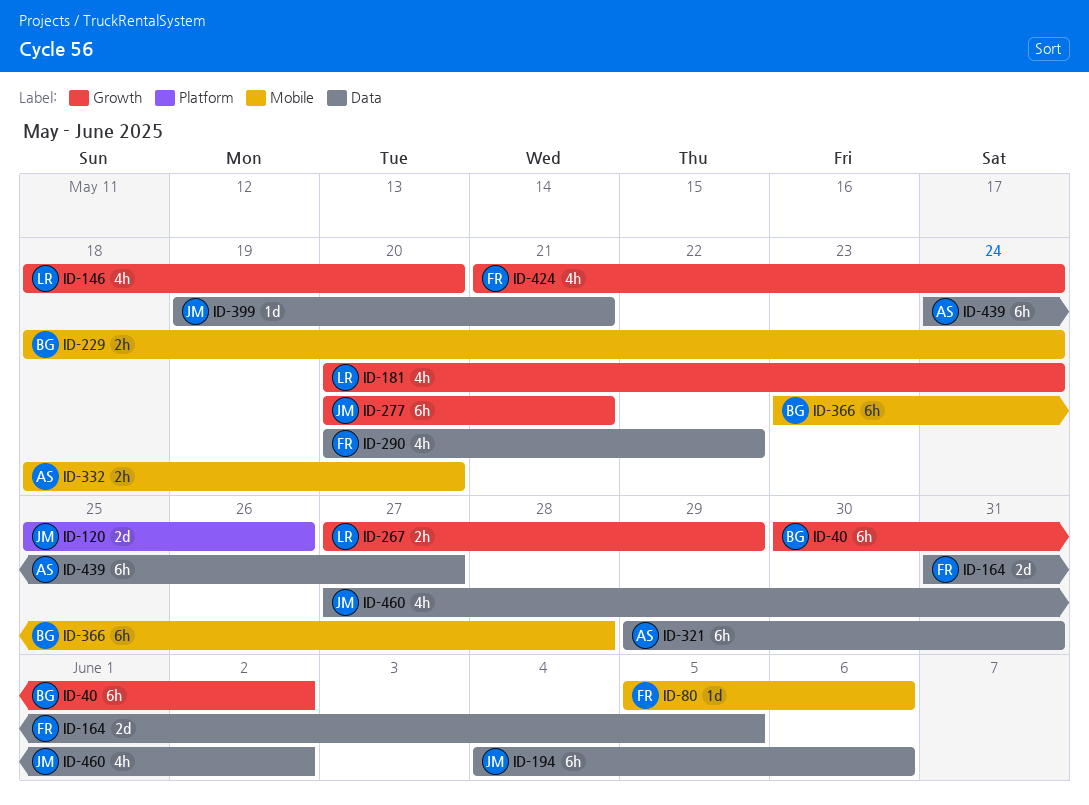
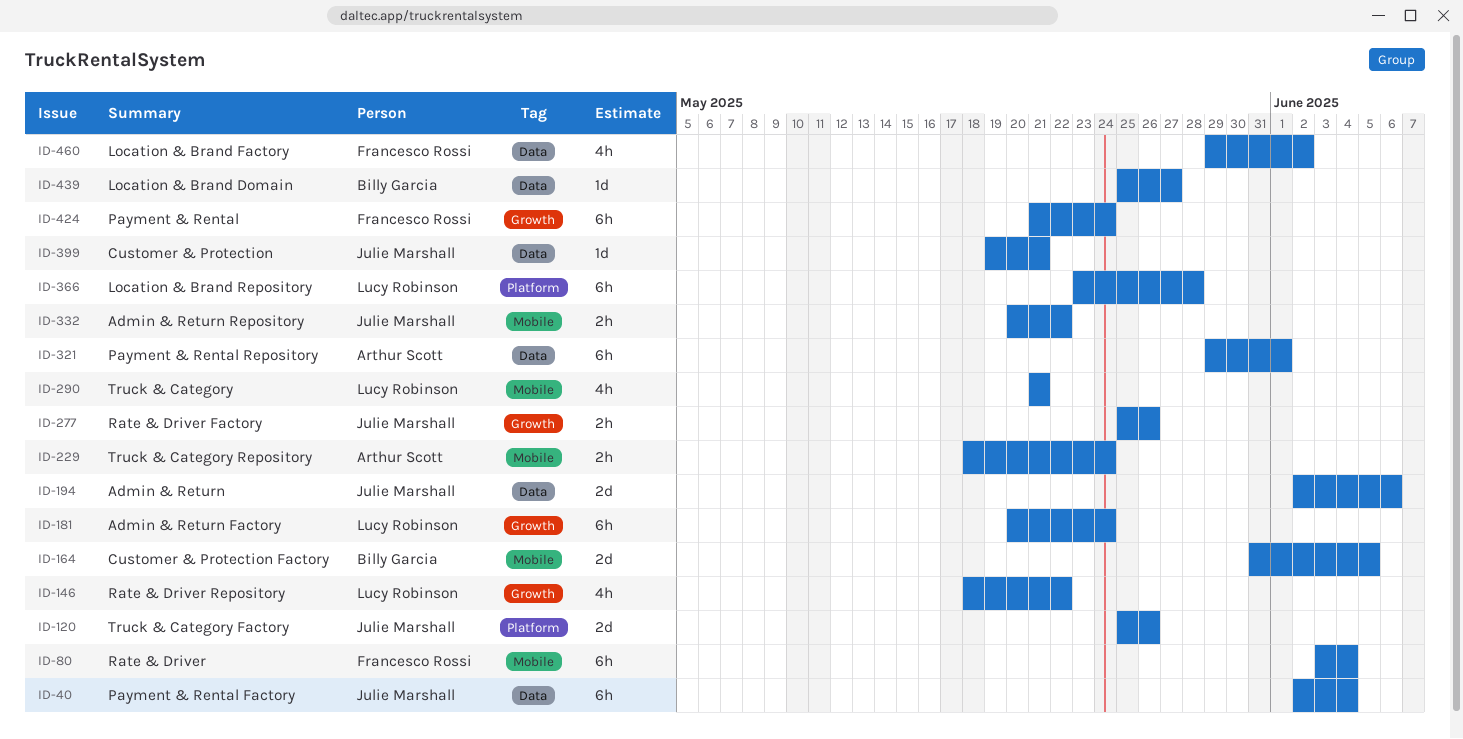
ID-40, owner: Billy Garcia -> Julie Marshall
ID-40, label: Growth -> Data
ID-40, start: May 30 -> Jun 2
ID-40, due: Jun 2 -> Jun 4
ID-80, estimate: 1d -> 6h
ID-80, start: Jun 5 -> Jun 3
ID-80, due: Jun 6 -> Jun 4
ID-146, due: May 20 -> May 22
ID-164, owner: Francesco Rossi -> Billy Garcia
ID-164, label: Data -> Mobile
ID-181, estimate: 4h -> 6h
ID-194, estimate: 6h -> 2d
ID-194, start: Jun 4 -> Jun 2
ID-229, owner: Billy Garcia -> Arthur Scott
ID-267: present -> none
ID-277, estimate: 6h -> 2h
ID-277, start: May 20 -> May 25
ID-277, due: May 21 -> May 26
ID-290, owner: Francesco Rossi -> Lucy Robinson
ID-290, label: Data -> Mobile
ID-290, start: May 20 -> May 21
ID-290, due: May 22 -> May 21
ID-321, due: May 31 -> Jun 1
ID-332, owner: Arthur Scott -> Julie Marshall
ID-332, start: May 18 -> May 20
ID-332, due: May 20 -> May 22
ID-366, owner: Billy Garcia -> Lucy Robinson
ID-366, label: Mobile -> Platform
ID-424, estimate: 4h -> 6h
ID-439, owner: Arthur Scott -> Billy Garcia
ID-439, estimate: 6h -> 1d
ID-439, start: May 24 -> May 25
ID-460, owner: Julie Marshall -> Francesco Rossi
ID-460, start: May 27 -> May 29

